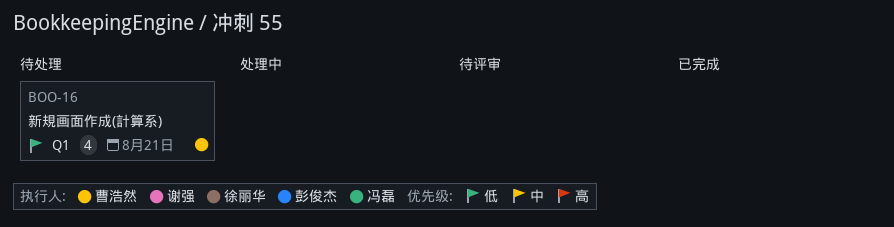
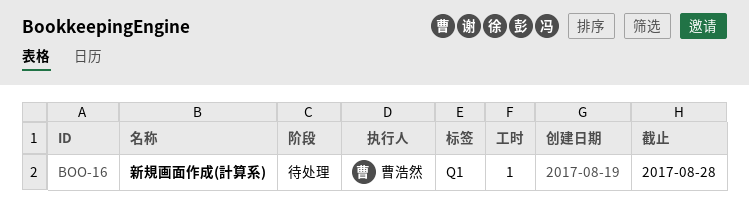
BOO-16, estimate: 4 -> 1
BOO-16, due: Aug 21 -> Aug 28

